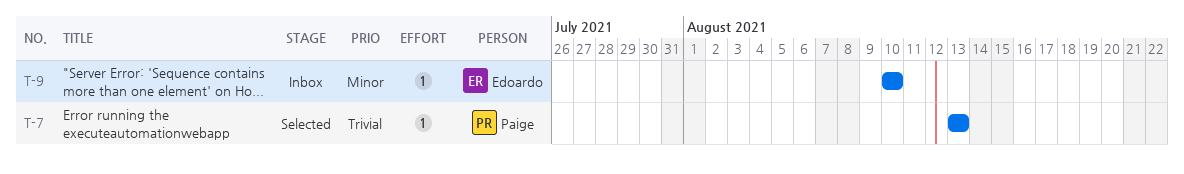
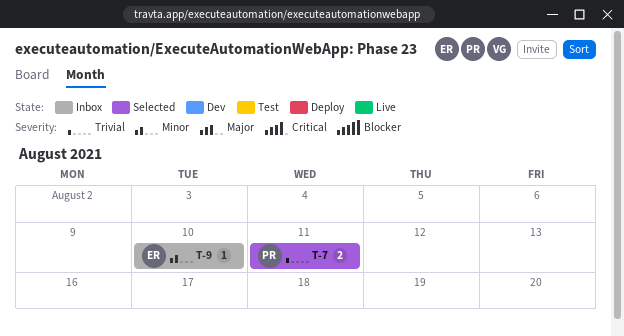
T-7, estimate: 1 -> 2
T-7, start: Aug 13 -> Aug 11
T-7, due: Aug 13 -> Aug 11

